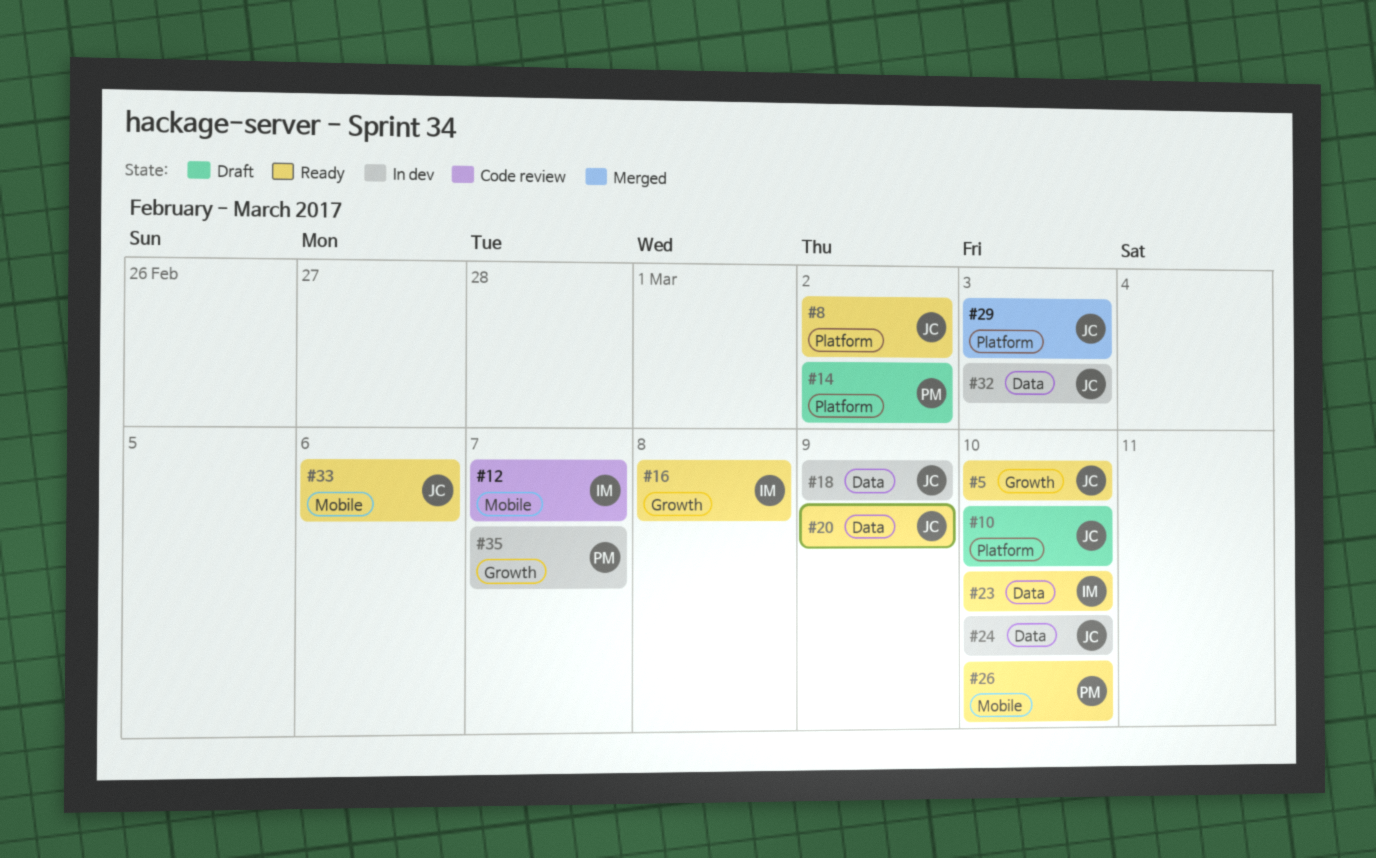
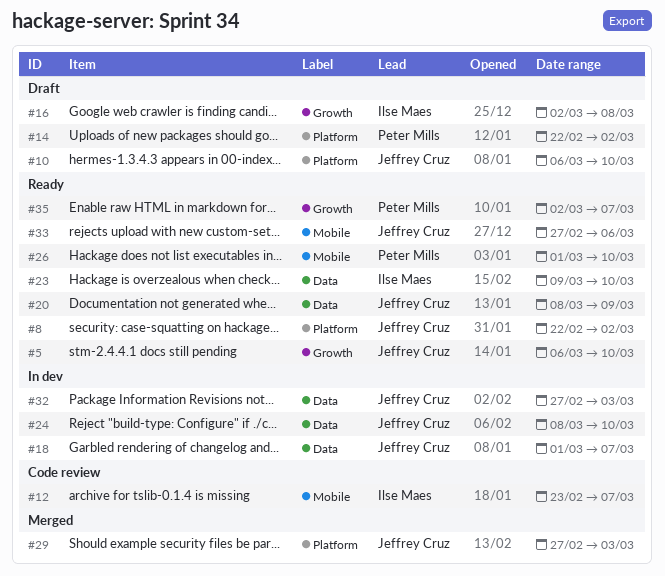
#16, status: Ready -> Draft
#18, due: Mar 9 -> Mar 7
#35, status: In dev -> Ready

